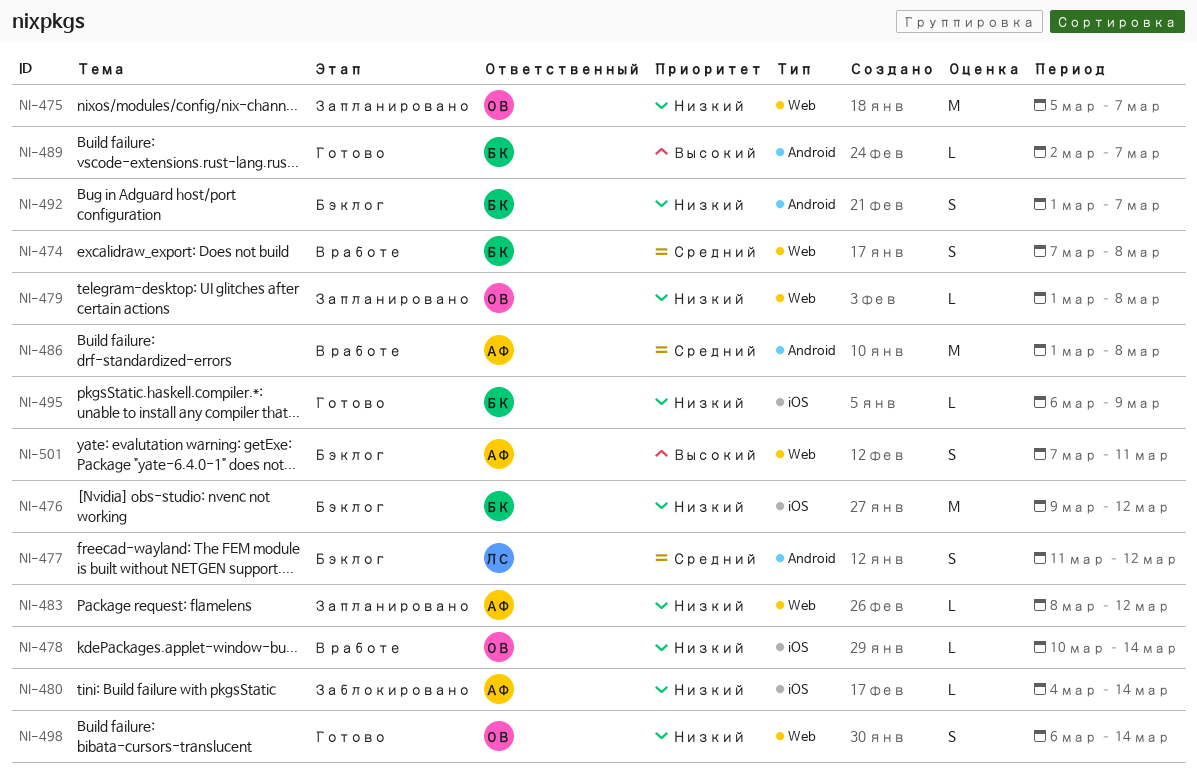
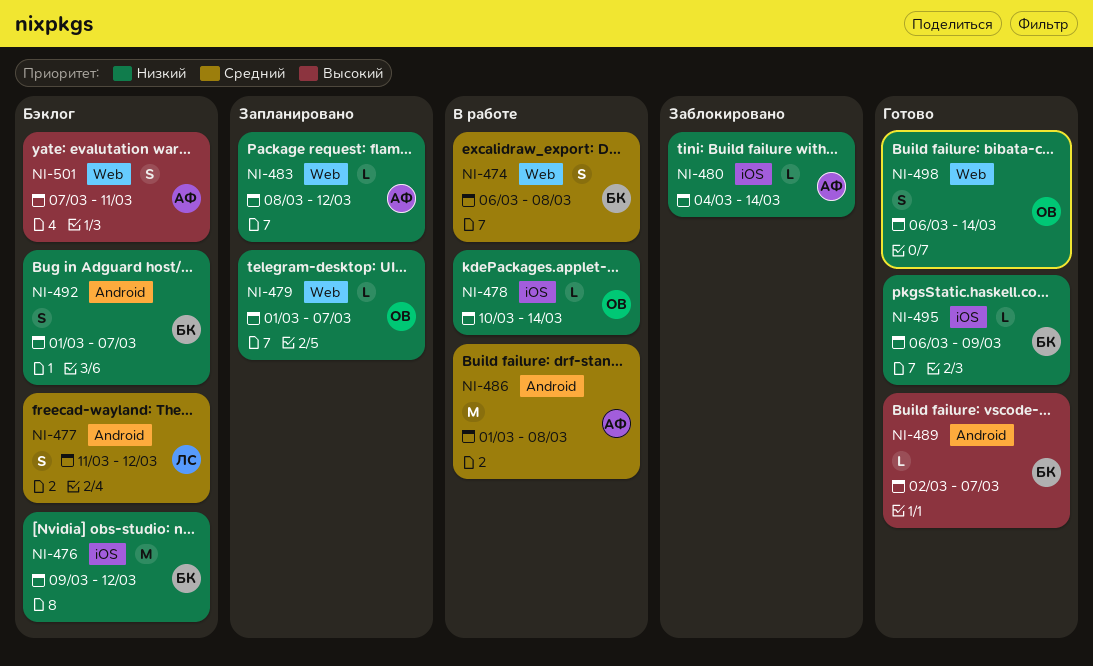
NI-474, start: Mar 7 -> Mar 6
NI-475: present -> none
NI-479, due: Mar 8 -> Mar 7

